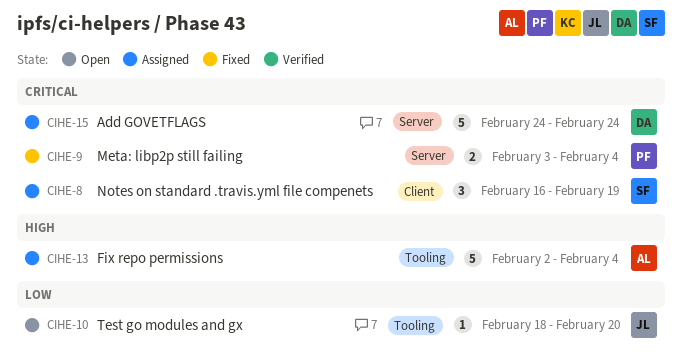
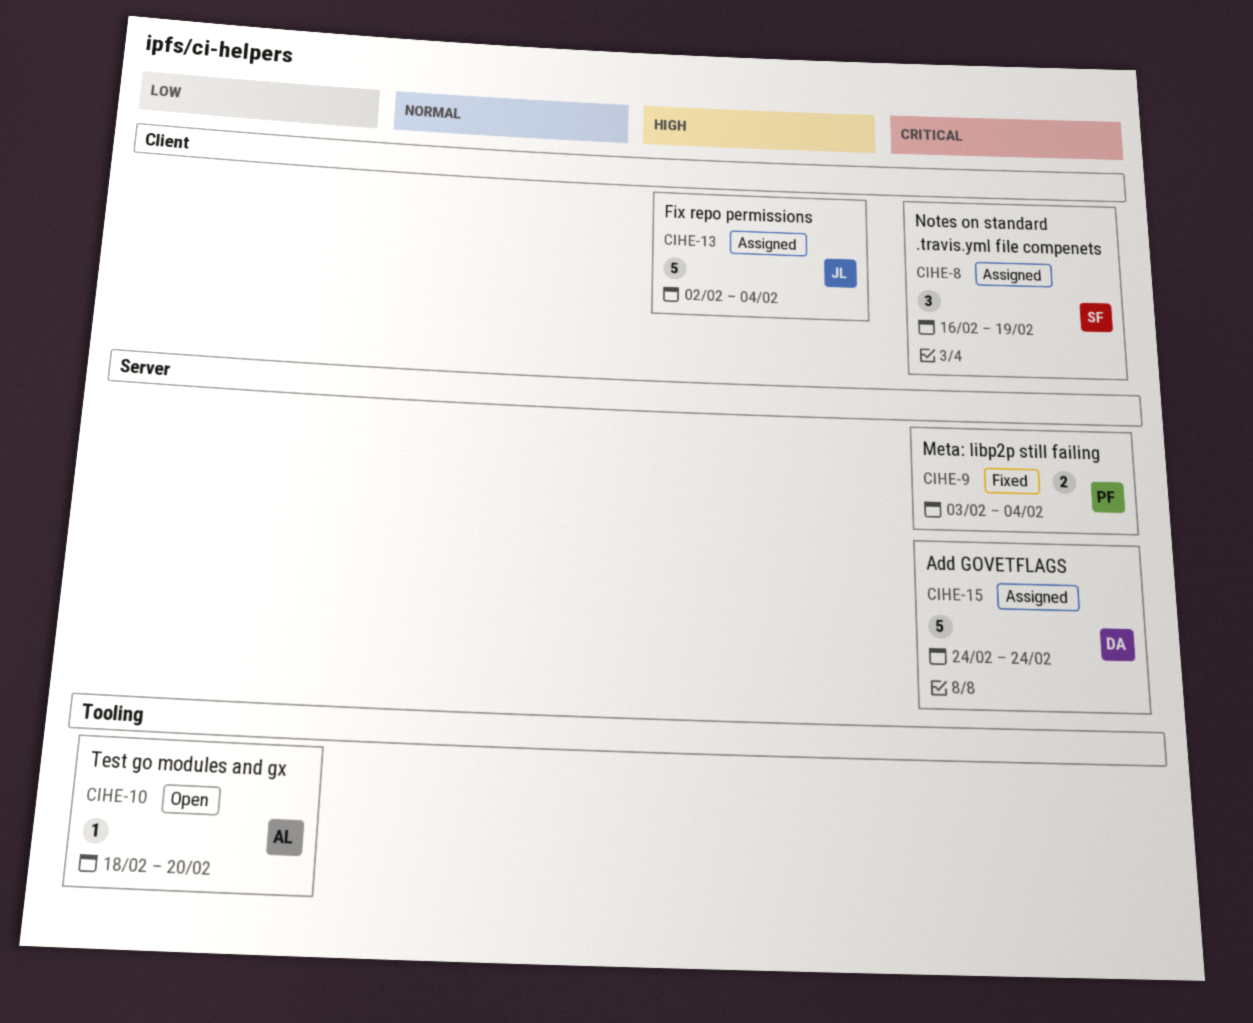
CIHE-10, owner: JL -> AL
CIHE-13, owner: AL -> JL
CIHE-13, label: Tooling -> Client

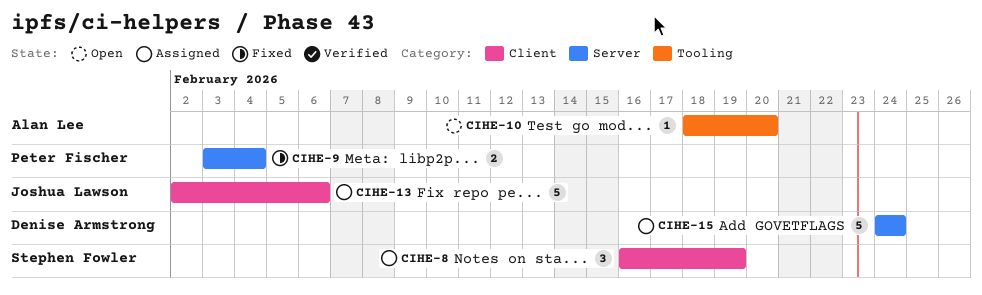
CIHE-13, due: Feb 4 -> Feb 6

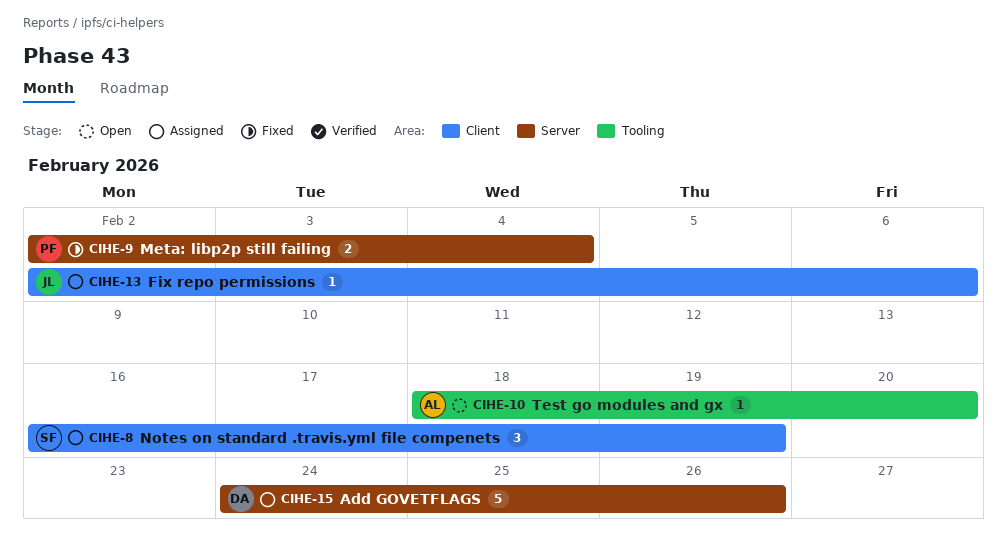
CIHE-9, start: Feb 3 -> Feb 2
CIHE-13, estimate: 5 -> 1
CIHE-15, due: Feb 24 -> Feb 26

